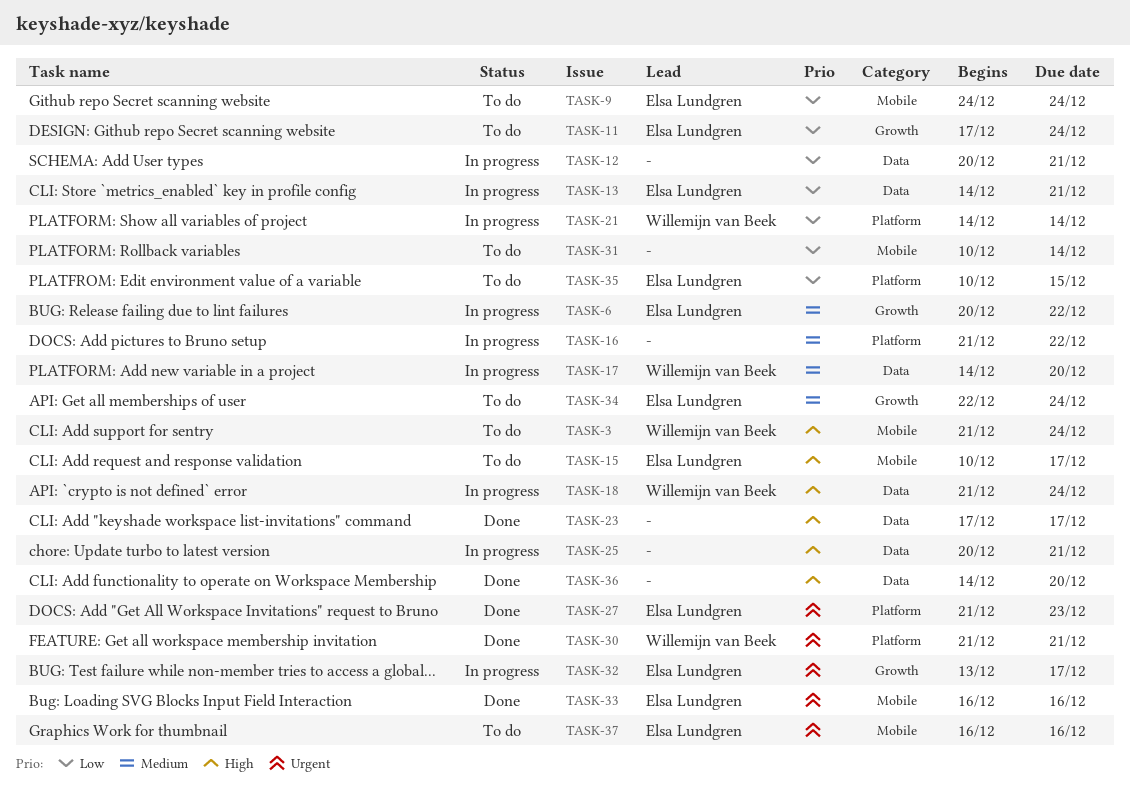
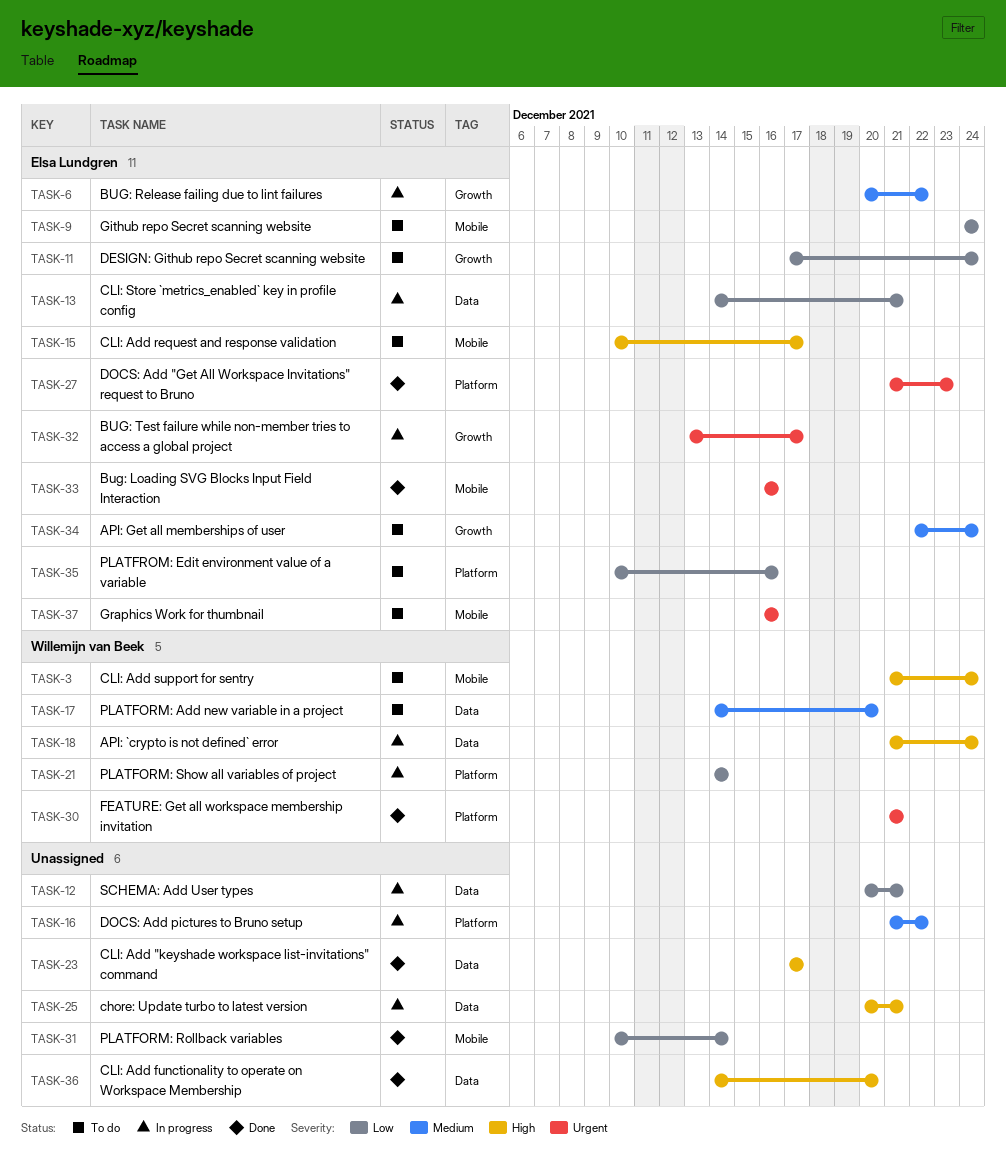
TASK-17, status: In progress -> To do
TASK-31, status: To do -> Done
TASK-35, due: Dec 15 -> Dec 16

